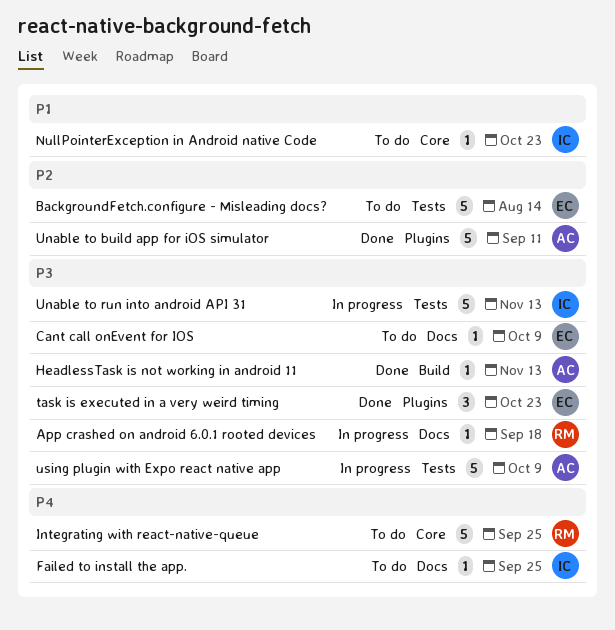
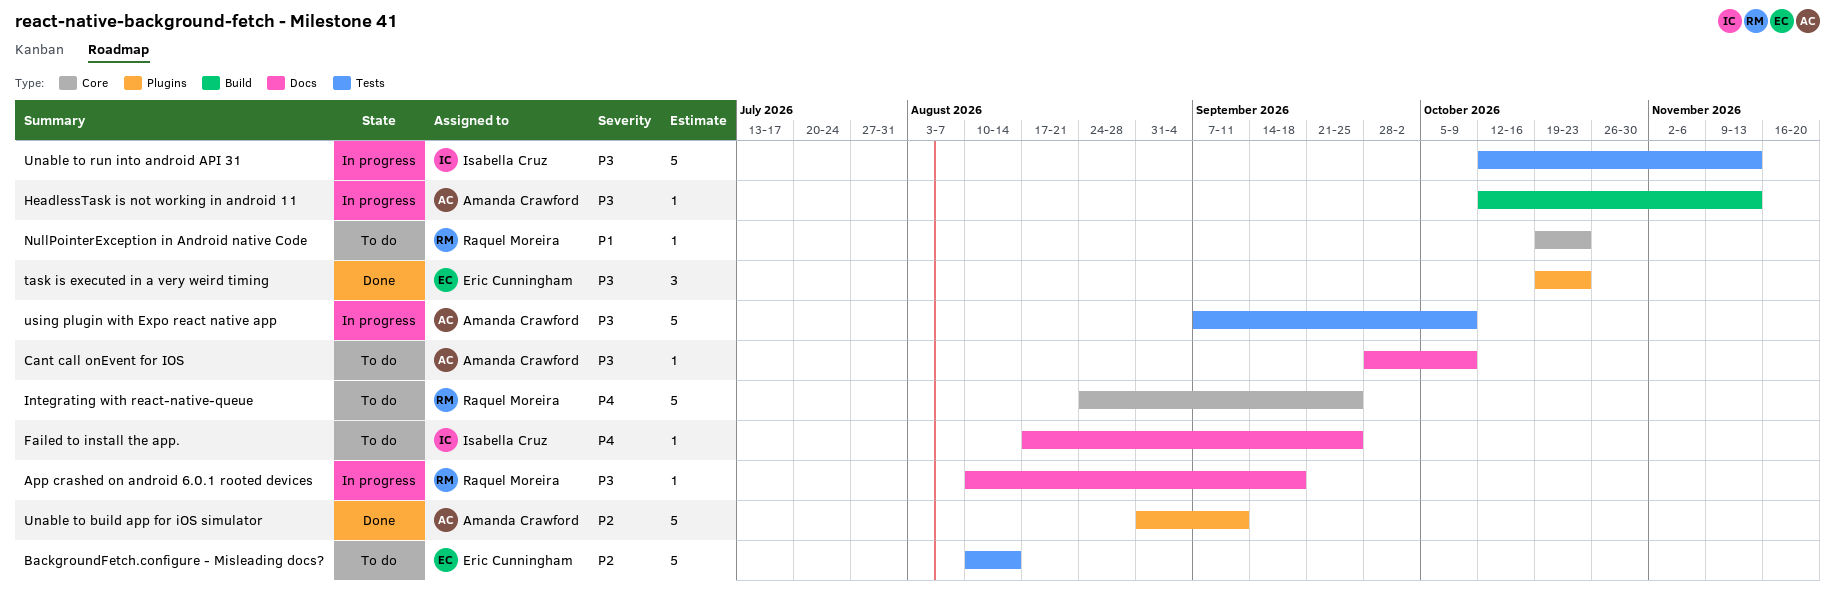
Cant call onEvent for IOS, owner: Eric Cunningham -> Amanda Crawford
HeadlessTask is not working in android 11, status: Done -> In progress
NullPointerException in Android native Code, owner: Isabella Cruz -> Raquel Moreira

